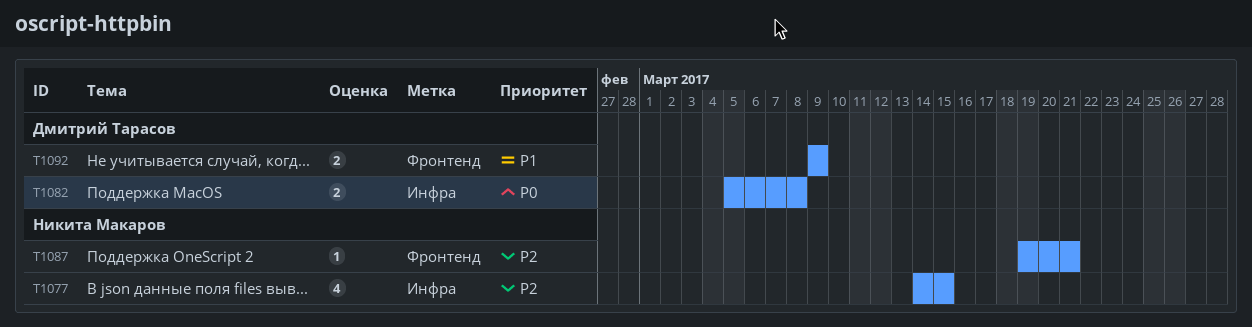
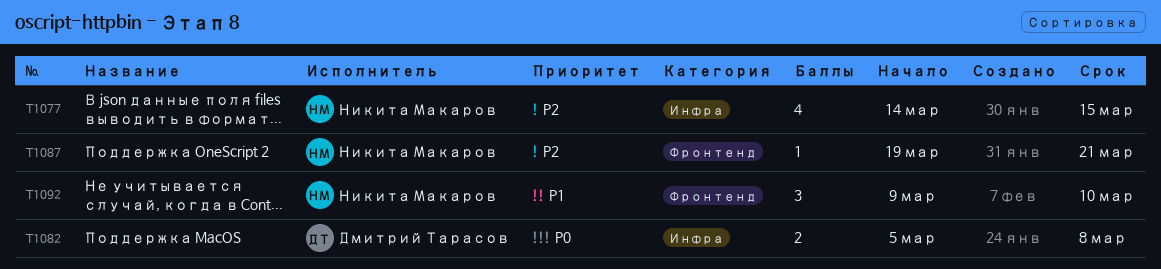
T1092, owner: Дмитрий Тарасов -> Никита Макаров
T1092, estimate: 2 -> 3
T1092, due: Mar 9 -> Mar 10

